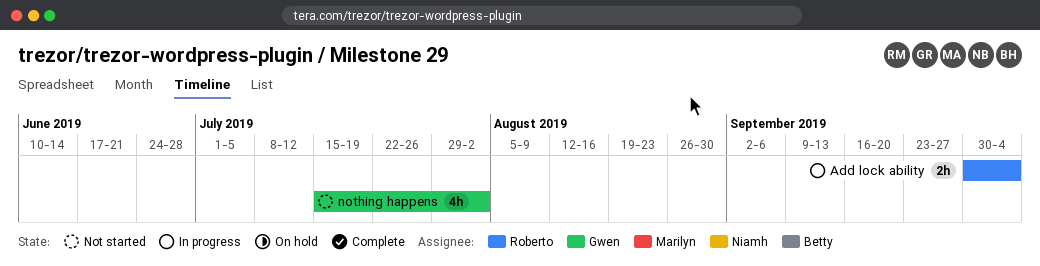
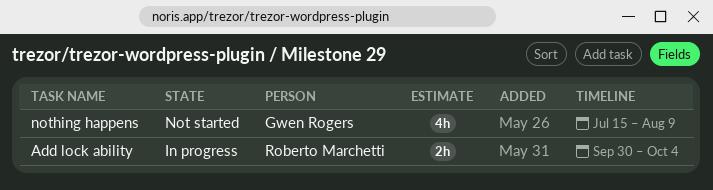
nothing happens, due: Aug 2 -> Aug 9

